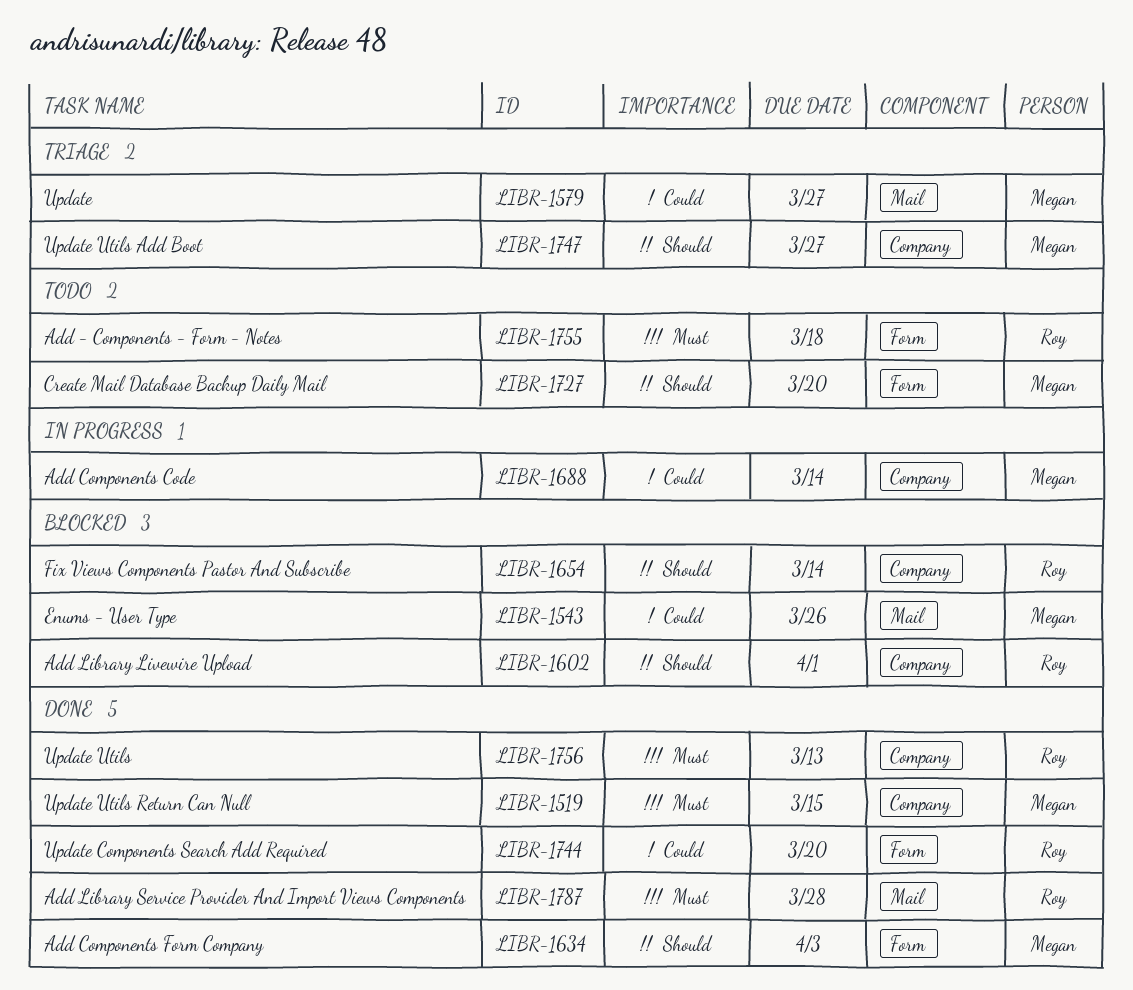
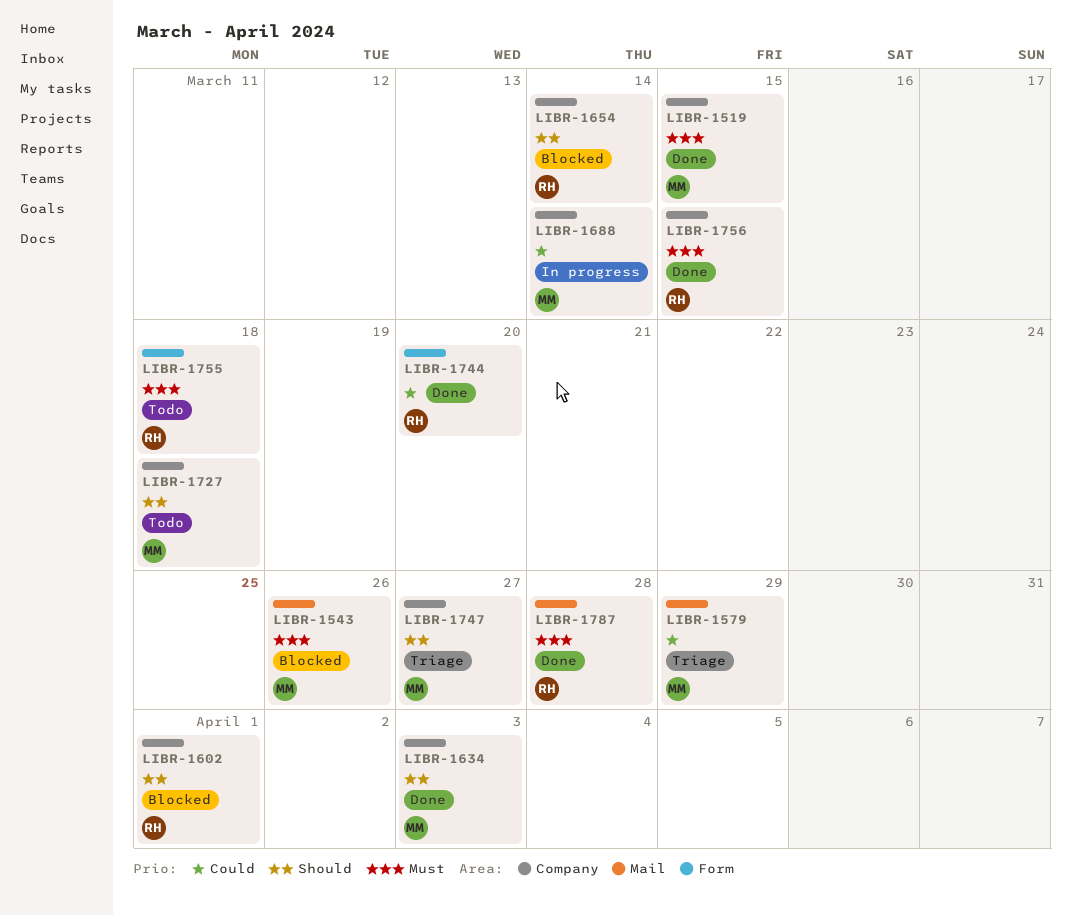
LIBR-1543, priority: Could -> Must
LIBR-1579, due: Mar 27 -> Mar 29
LIBR-1634, label: Form -> Company
LIBR-1727, label: Form -> Company
LIBR-1727, due: Mar 20 -> Mar 18
LIBR-1756, due: Mar 13 -> Mar 15

